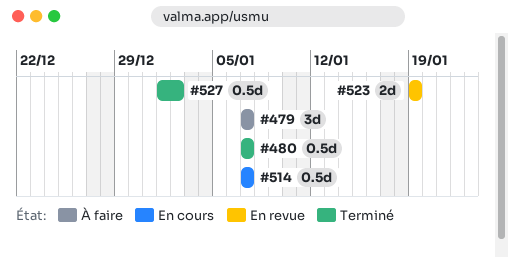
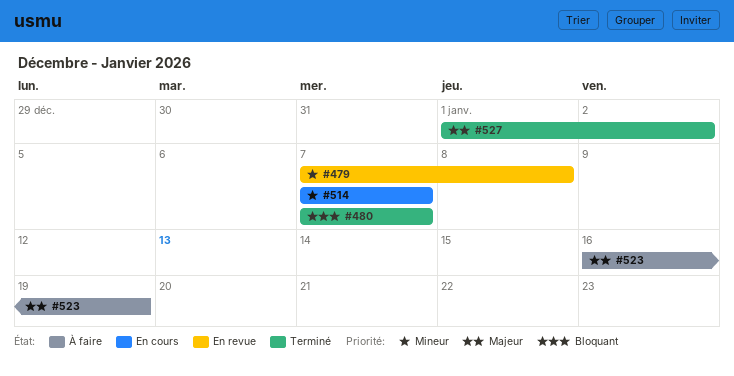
#479, status: À faire -> En revue
#479, due: Jan 7 -> Jan 8
#523, status: En revue -> À faire
#523, start: Jan 19 -> Jan 16

